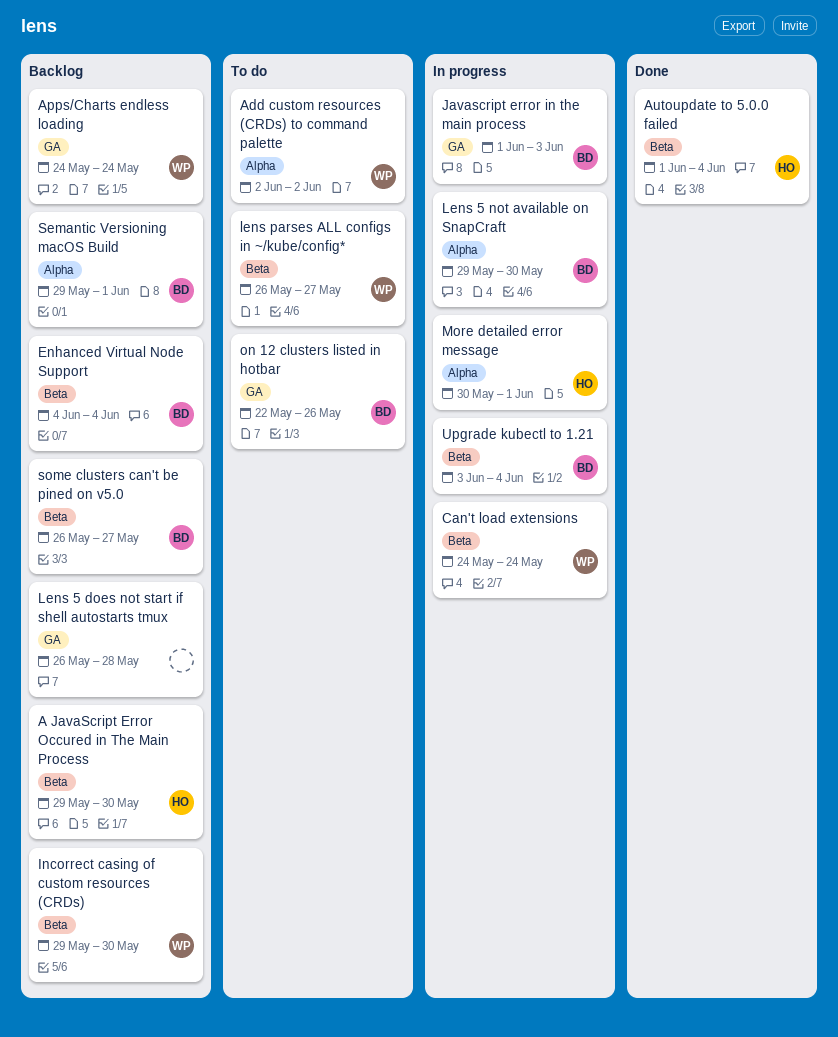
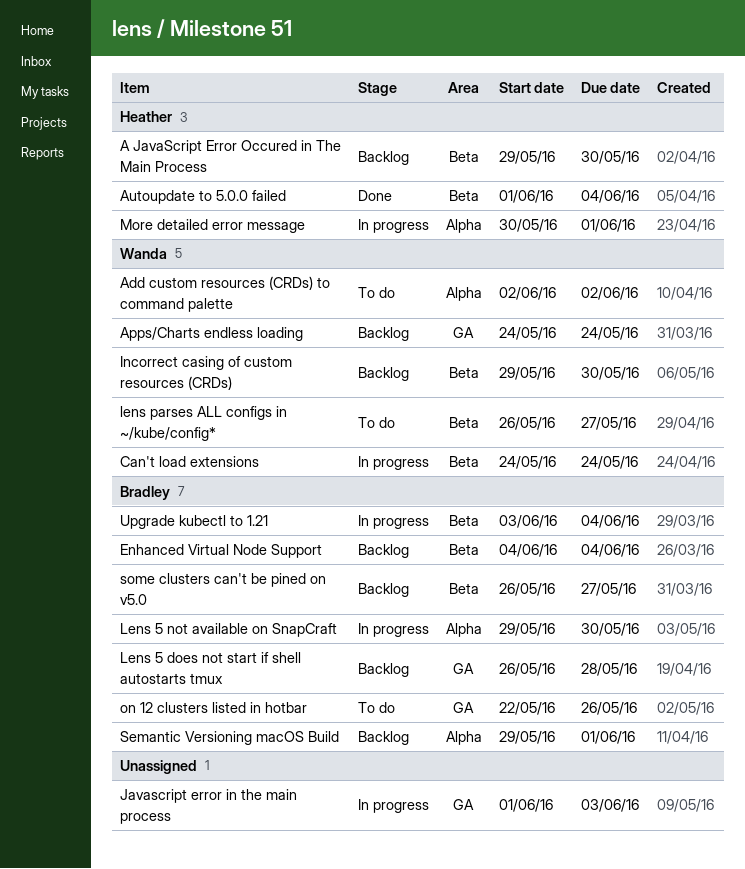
Javascript error in the main process, owner: Bradley -> none
Lens 5 does not start if shell autostarts tmux, owner: none -> Bradley

